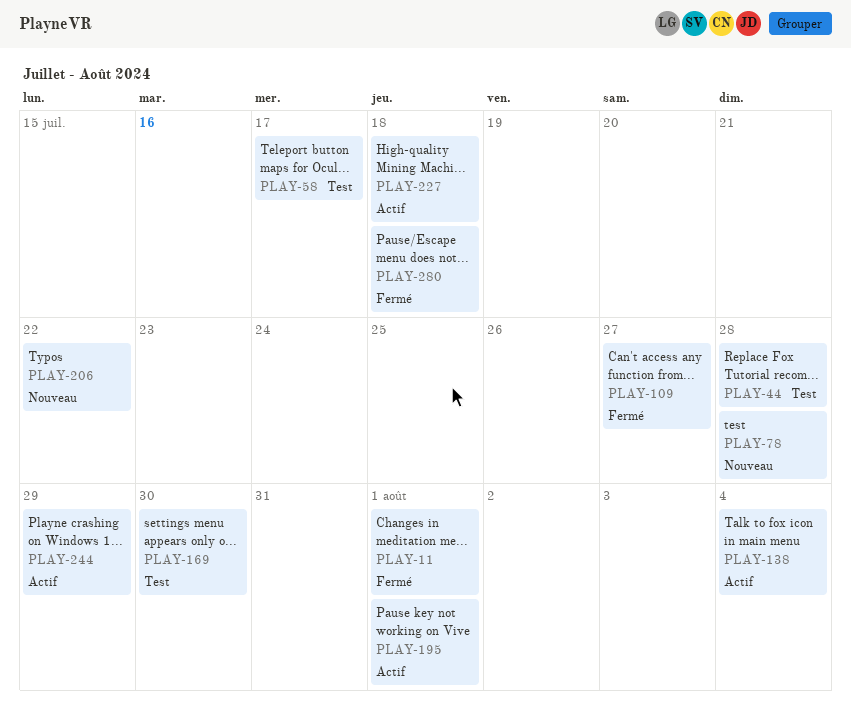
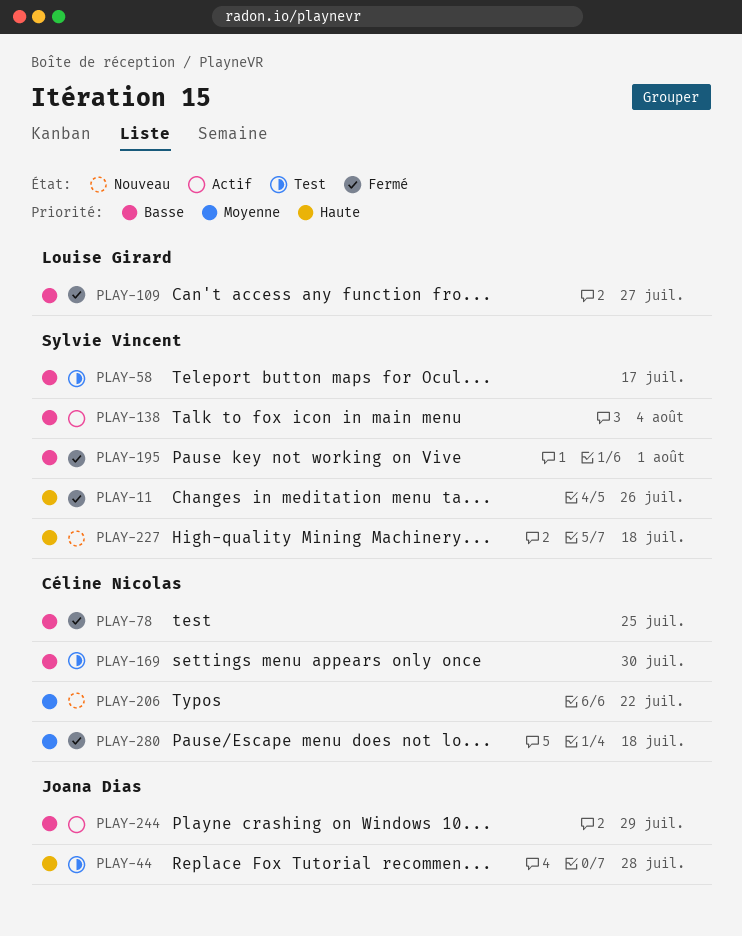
PLAY-11, due: Aug 1 -> Jul 26
PLAY-78, status: Nouveau -> Fermé
PLAY-78, due: Jul 28 -> Jul 25
PLAY-195, status: Actif -> Fermé
PLAY-227, status: Actif -> Nouveau

